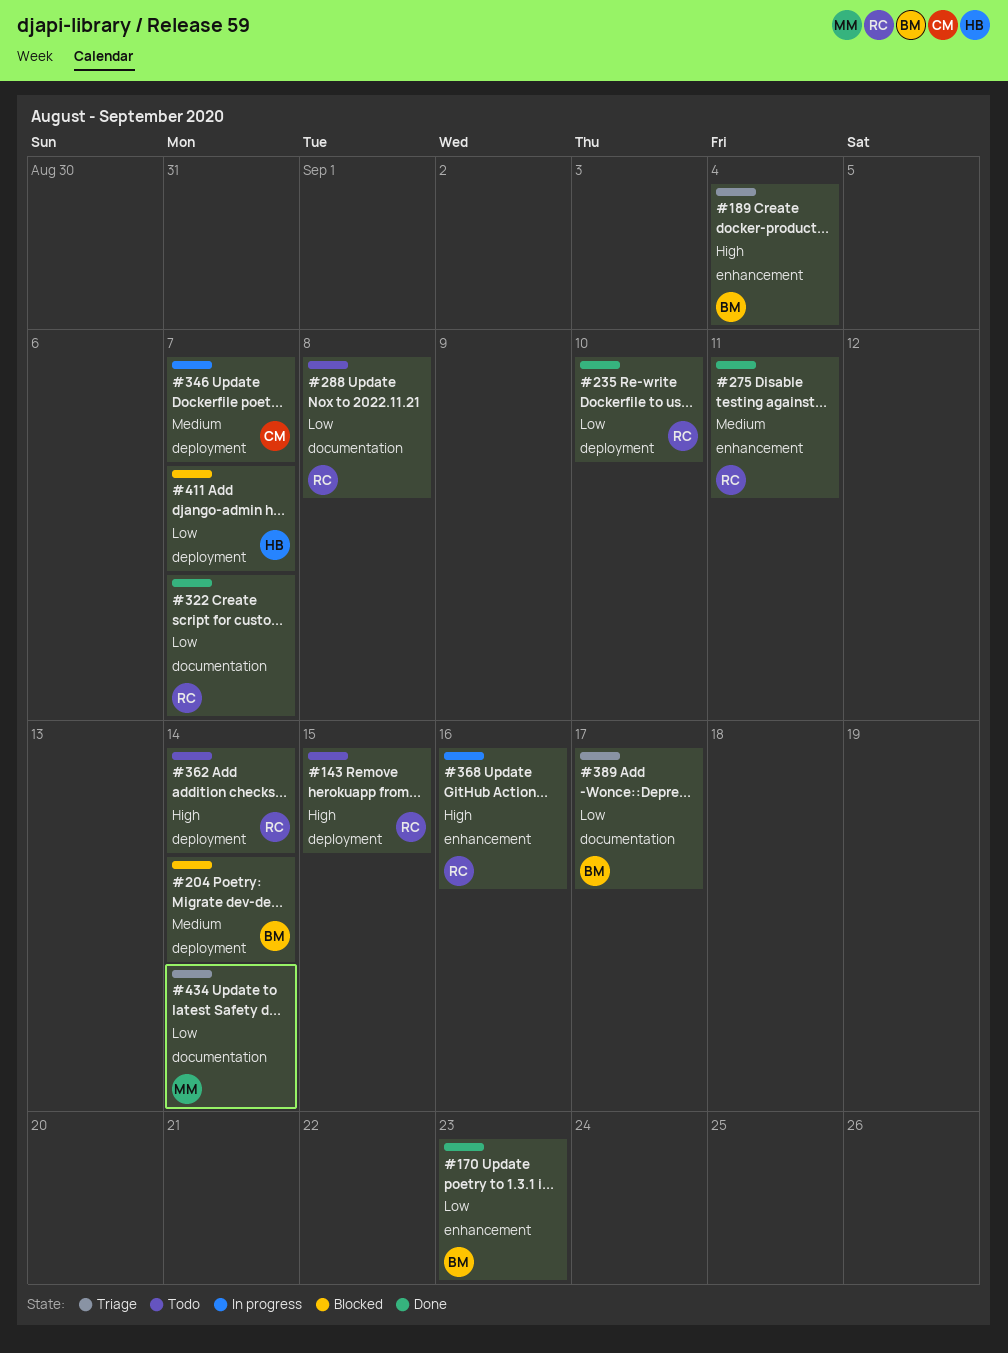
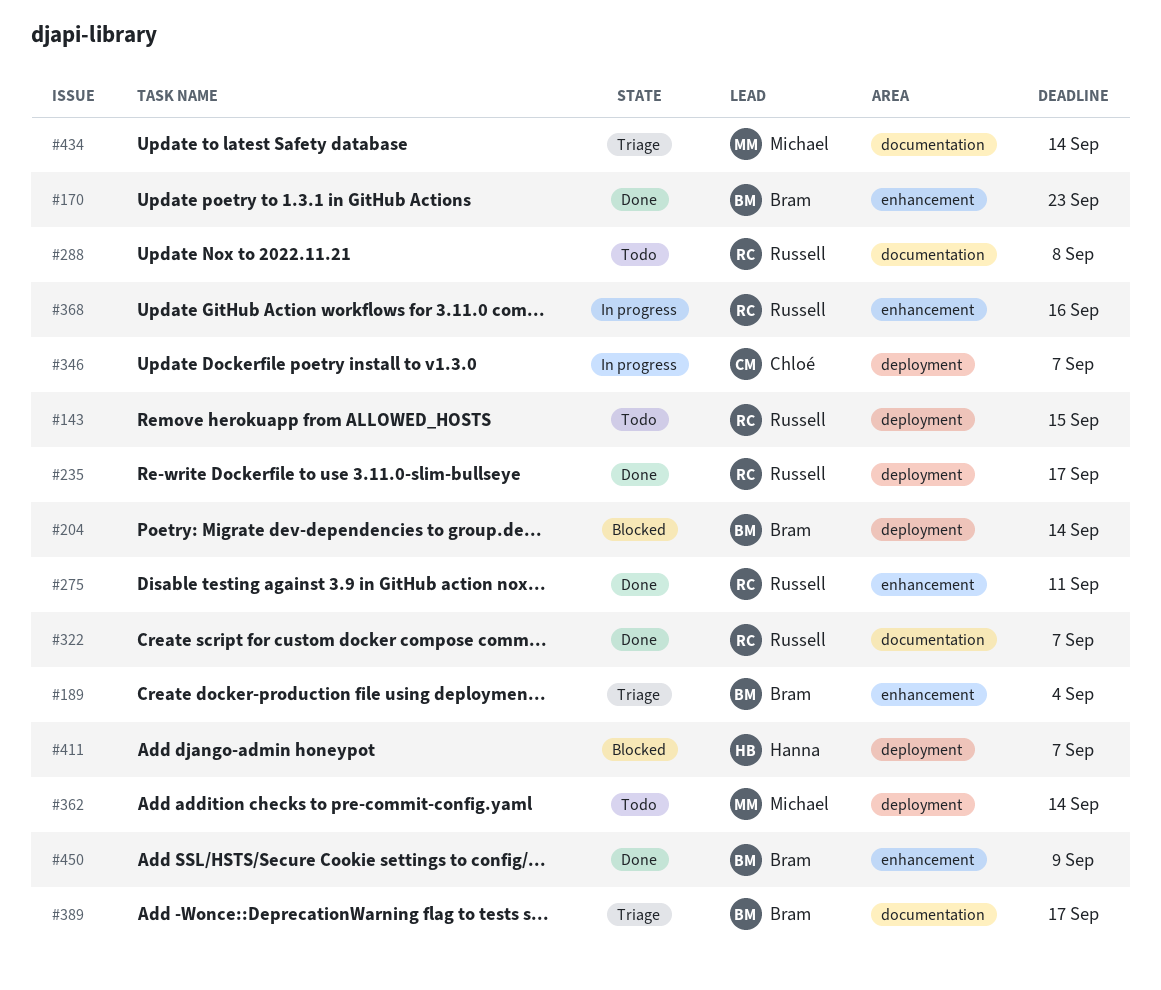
#235, due: Sep 10 -> Sep 17
#362, owner: Russell -> Michael
#450: none -> present

